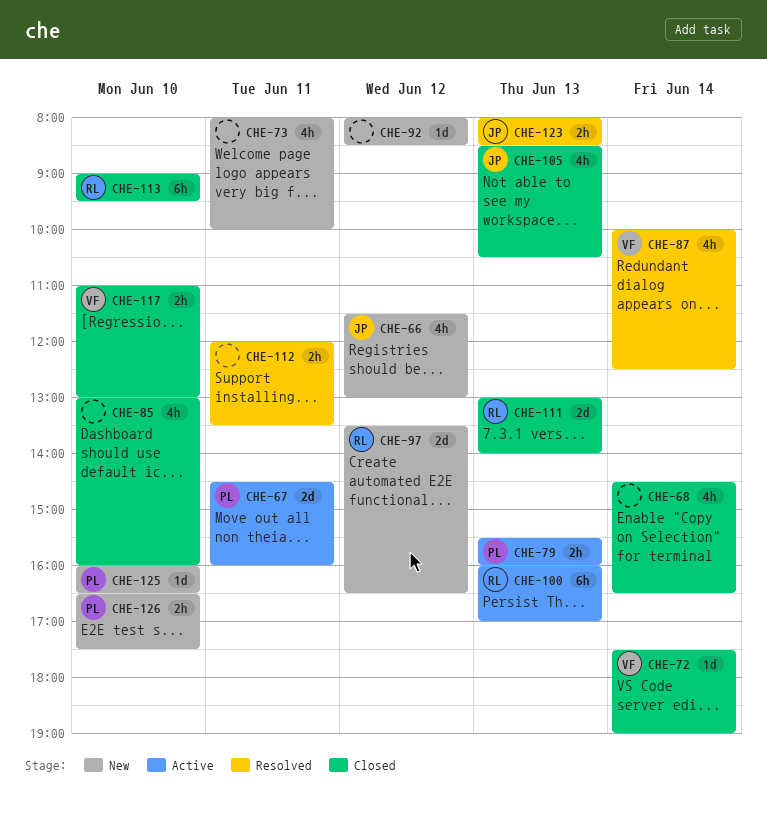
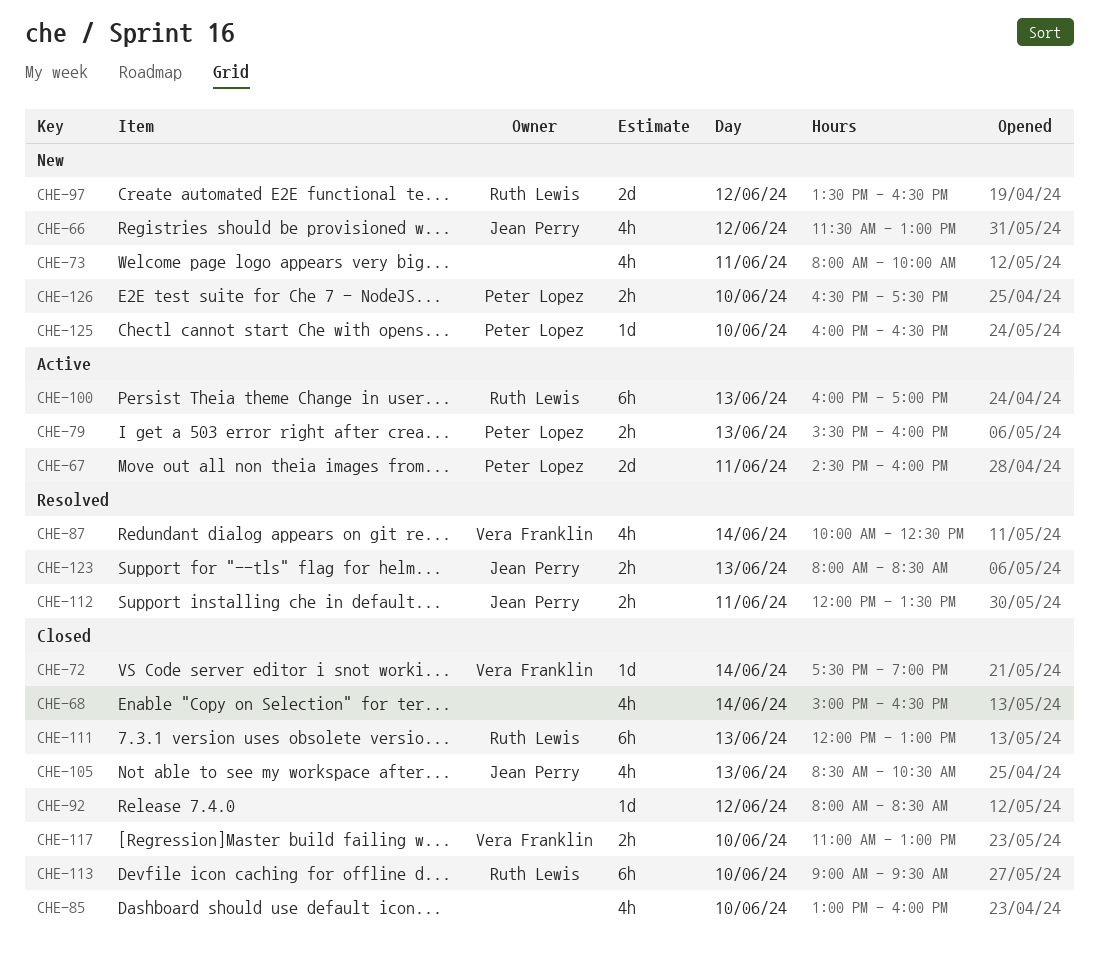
CHE-68, begins: 14:30 -> 15:00
CHE-92, status: New -> Closed
CHE-111, estimate: 2d -> 6h
CHE-111, begins: 13:00 -> 12:00
CHE-111, ends: 14:00 -> 13:00
CHE-112, owner: none -> Jean Perry

